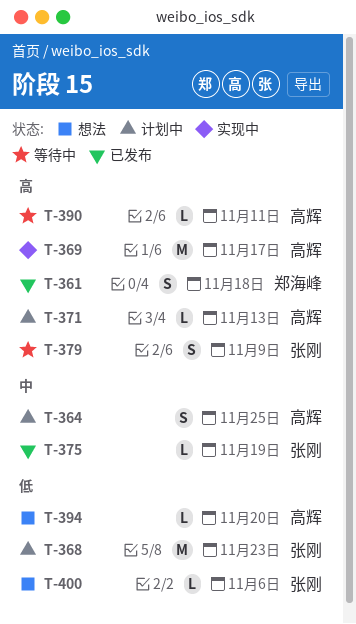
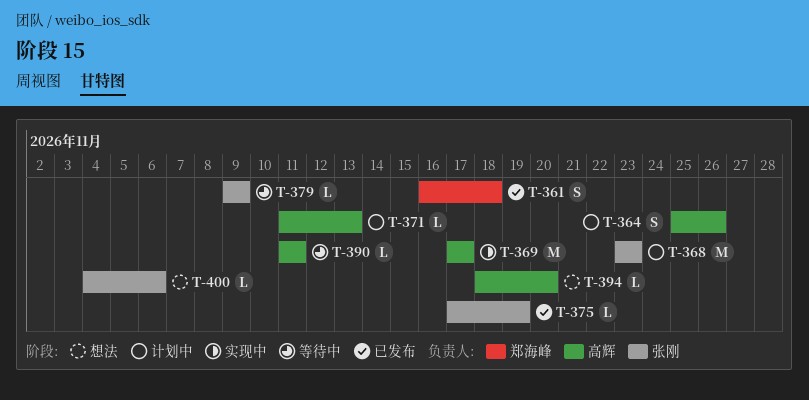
T-364, due: Nov 25 -> Nov 26
T-379, estimate: S -> L

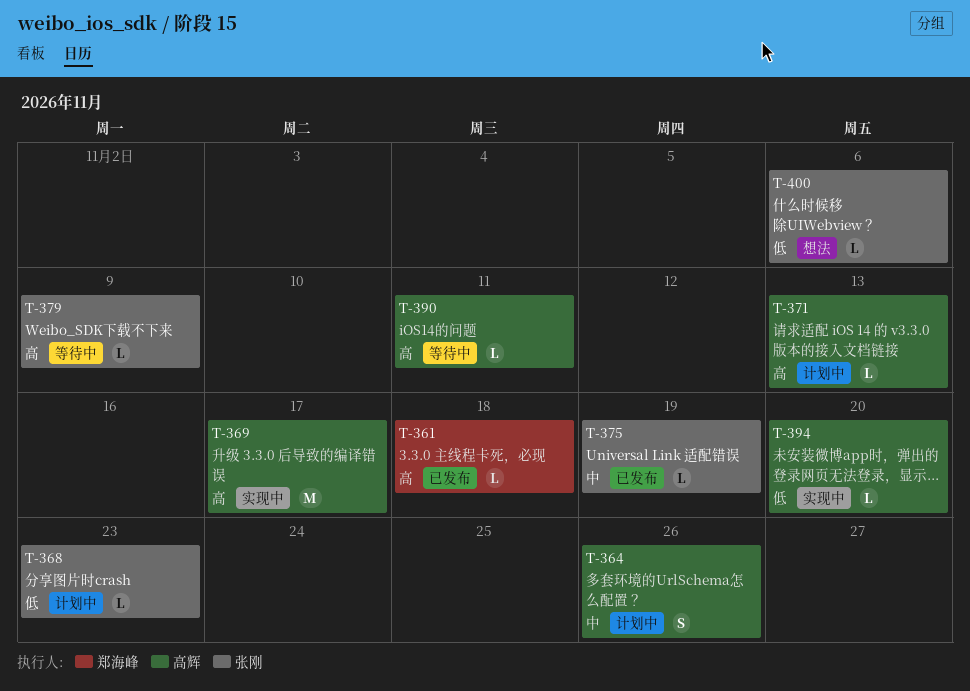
T-361, estimate: S -> L
T-368, estimate: M -> L
T-394, status: 想法 -> 实现中

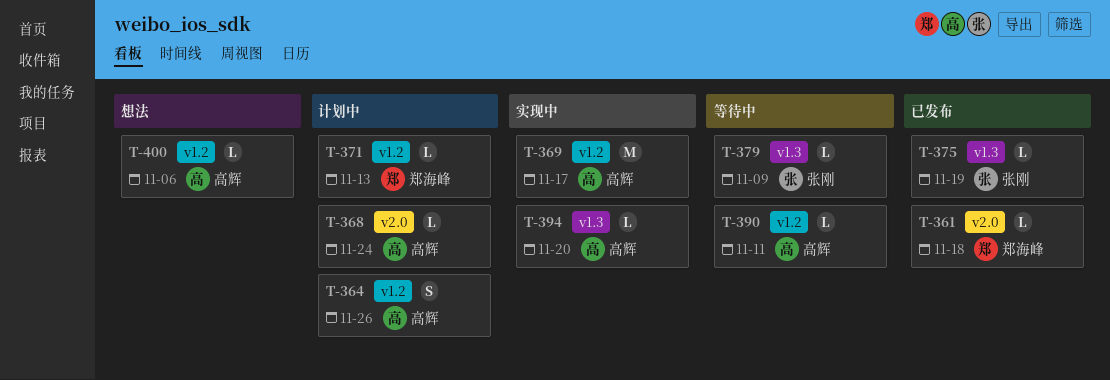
T-368, owner: 张刚 -> 高辉
T-368, due: Nov 23 -> Nov 24
T-371, owner: 高辉 -> 郑海峰
T-400, owner: 张刚 -> 高辉

